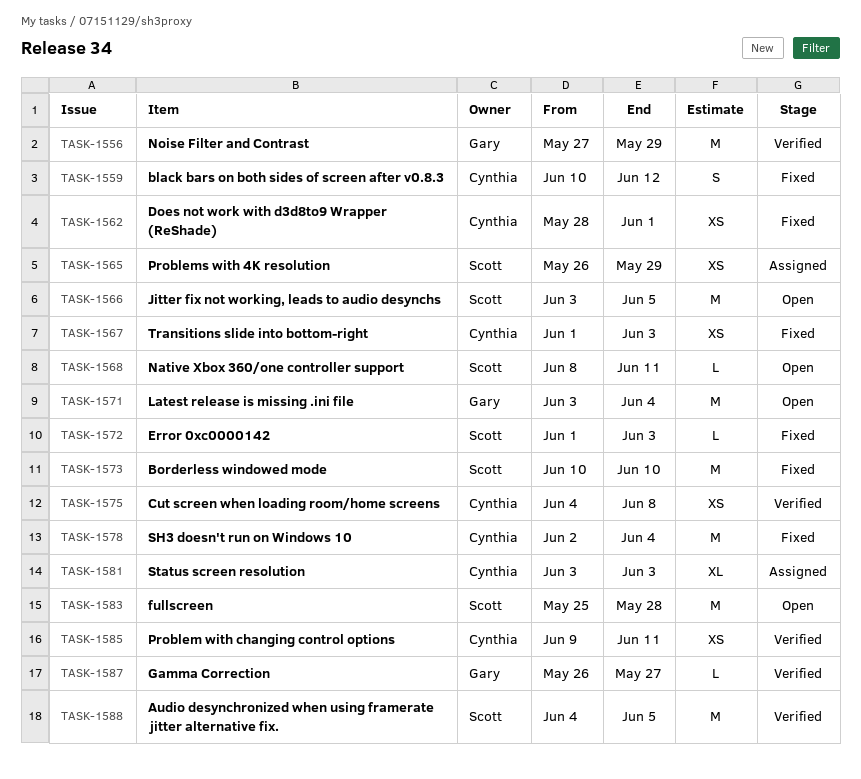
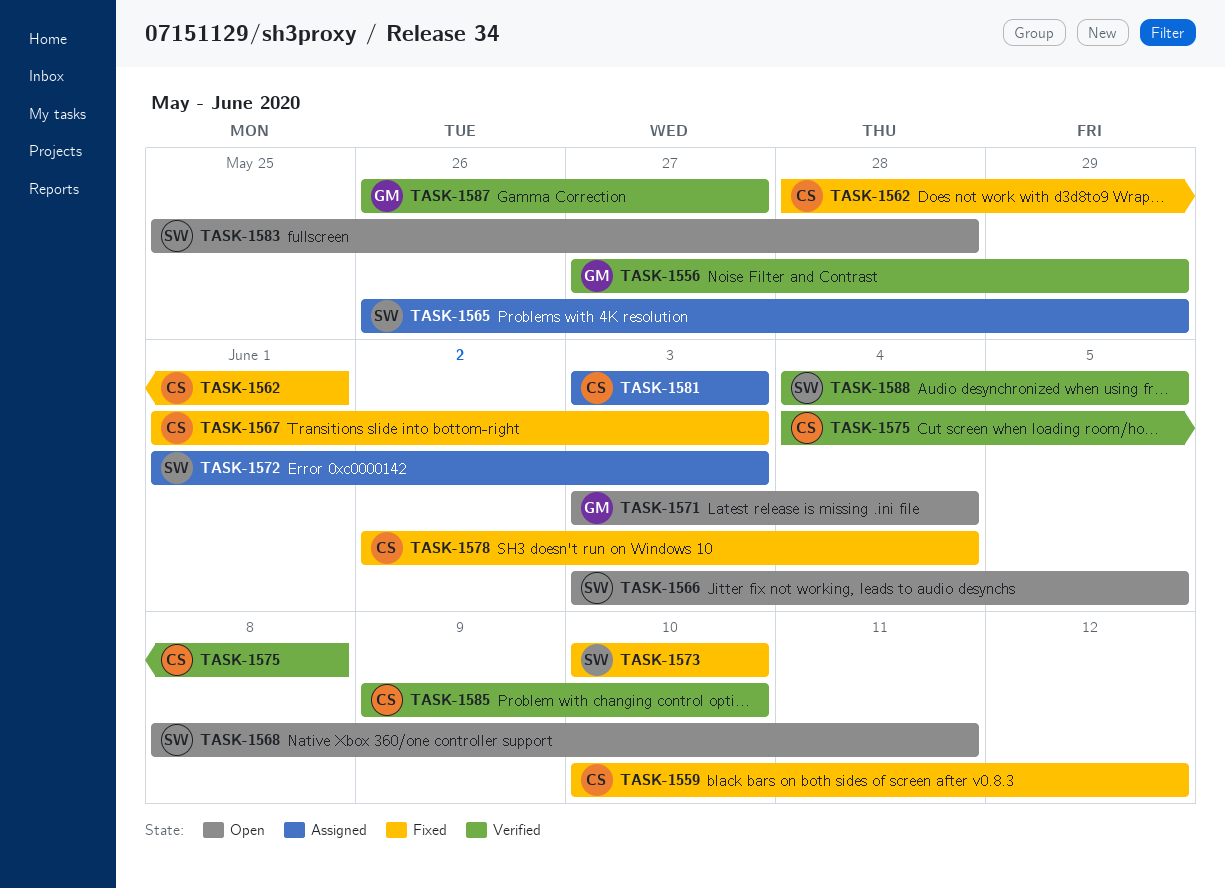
TASK-1572, status: Fixed -> Assigned
TASK-1585, due: Jun 11 -> Jun 10

